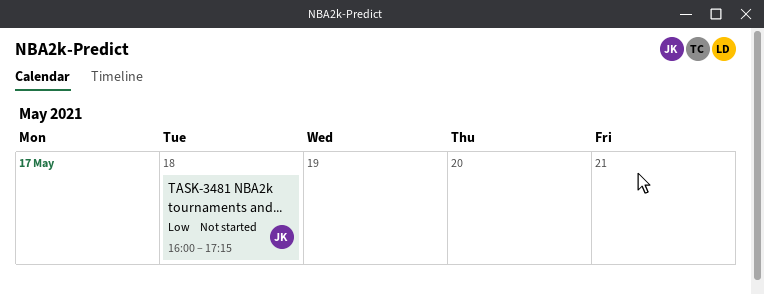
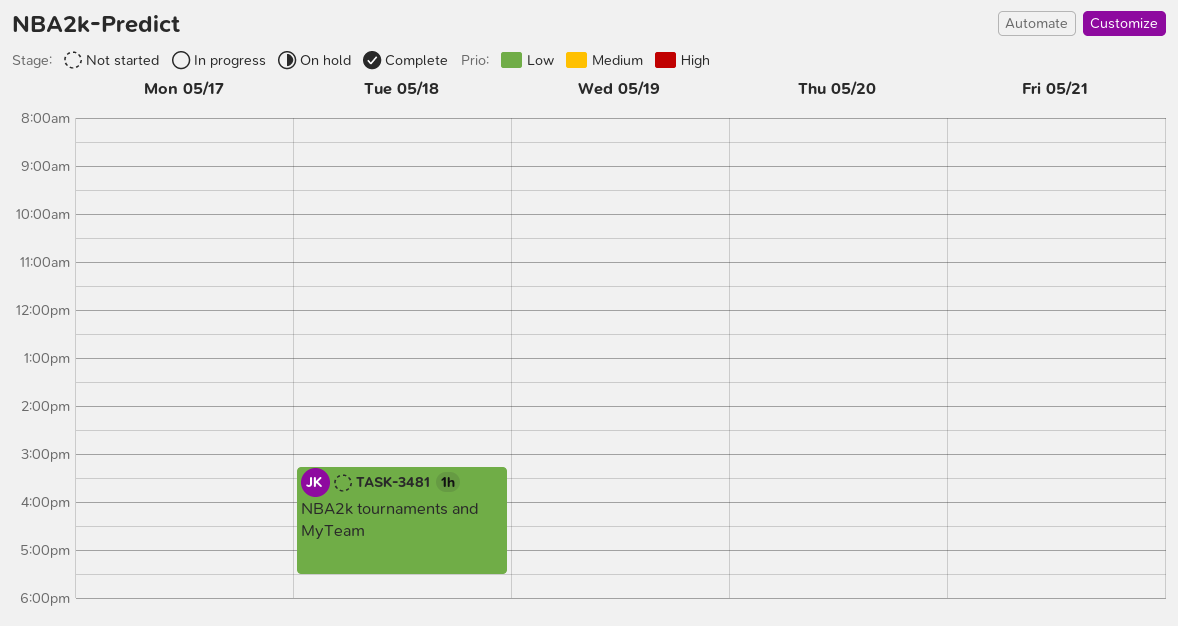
TASK-3481, begins: 16:00 -> 15:15
TASK-3481, ends: 17:15 -> 17:30

